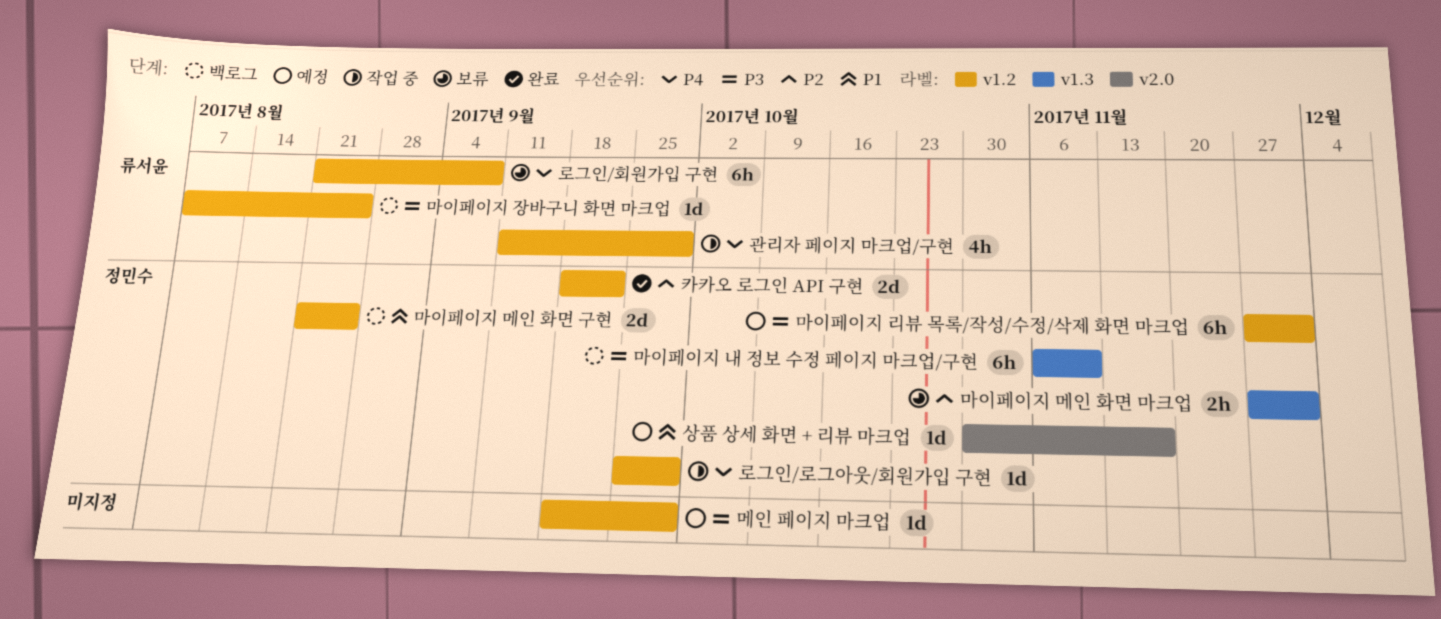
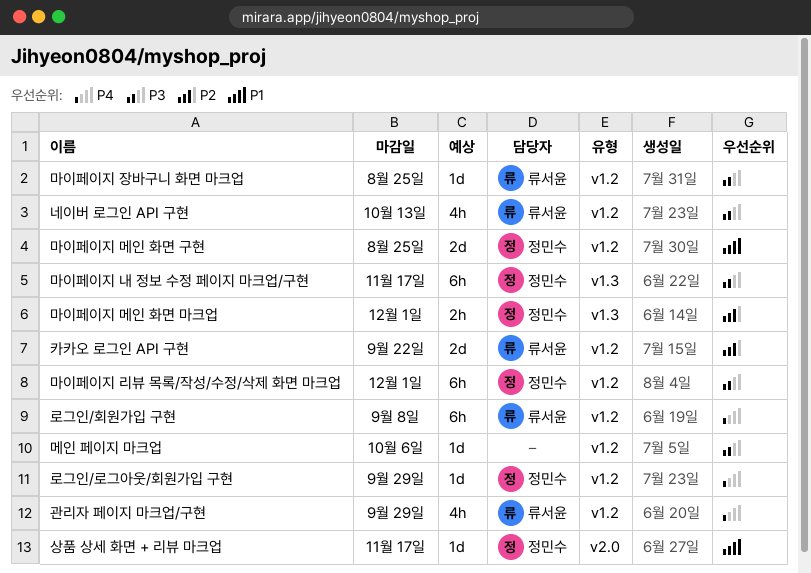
네이버 로그인 API 구현: none -> present
마이페이지 내 정보 수정 페이지 마크업/구현, due: Nov 10 -> Nov 17
메인 페이지 마크업, due: Sep 29 -> Oct 6
카카오 로그인 API 구현, owner: 정민수 -> 류서윤

